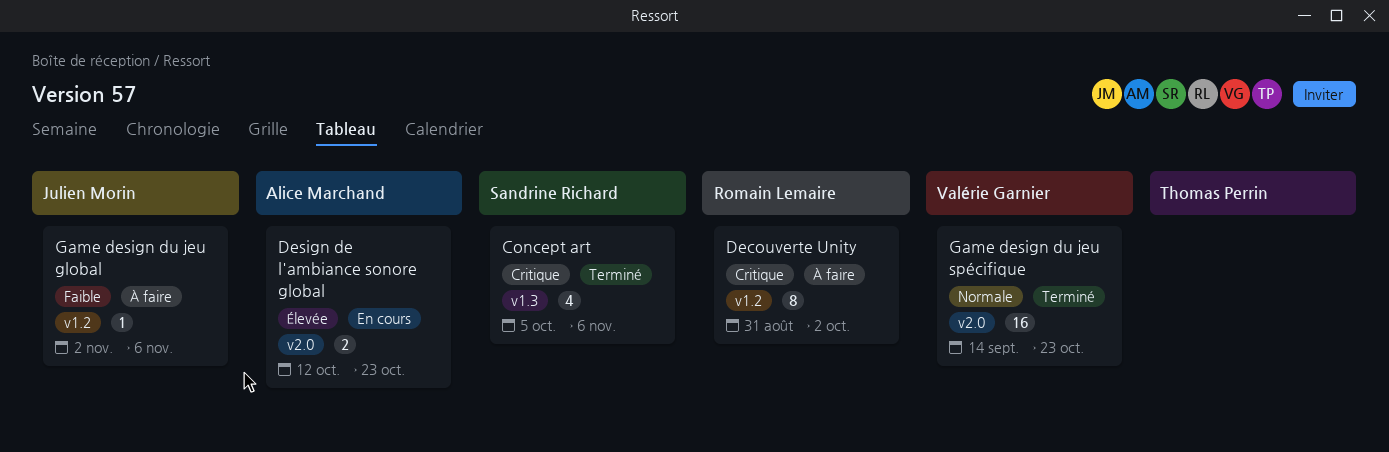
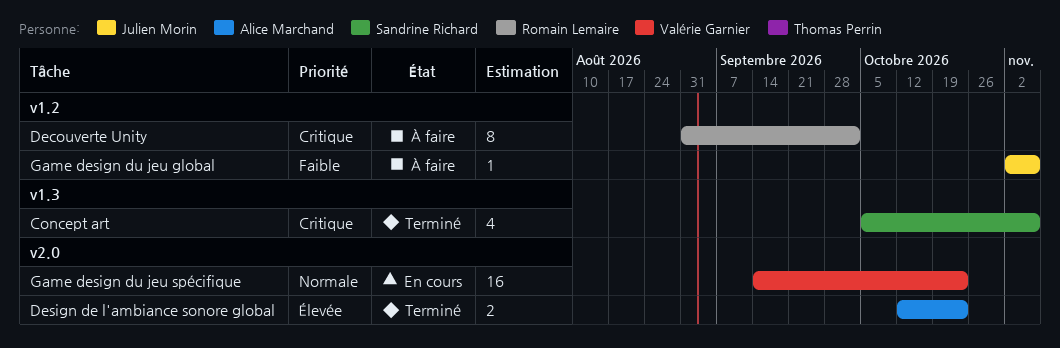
Design de l'ambiance sonore global, status: En cours -> Terminé
Game design du jeu spécifique, status: Terminé -> En cours

